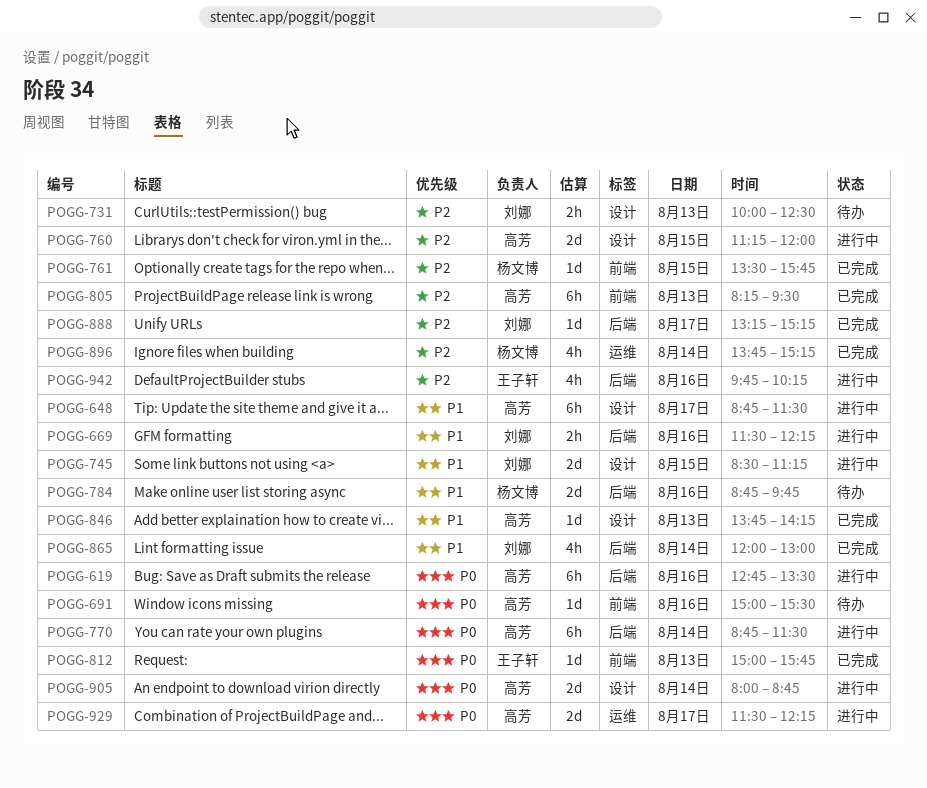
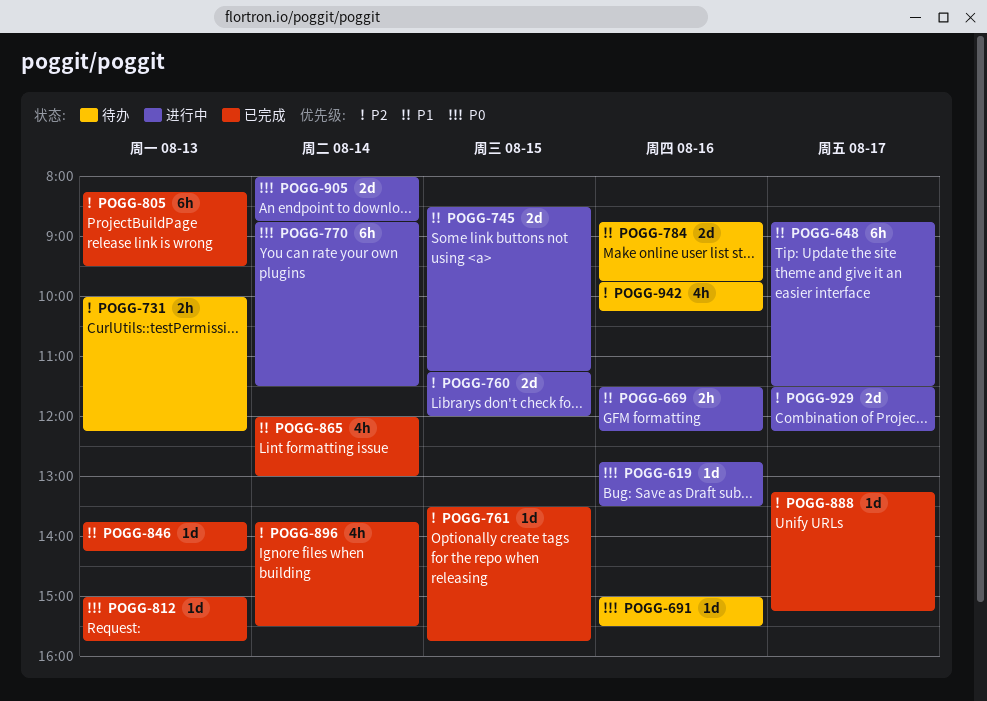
POGG-619, estimate: 6h -> 1d
POGG-731, ends: 12:30 -> 12:15
POGG-896, ends: 15:15 -> 15:30
POGG-929, priority: P0 -> P2
POGG-942, status: 进行中 -> 待办

